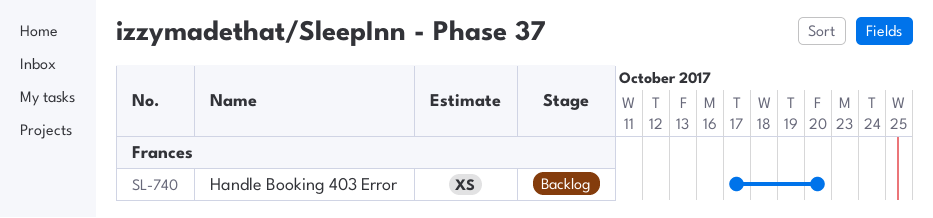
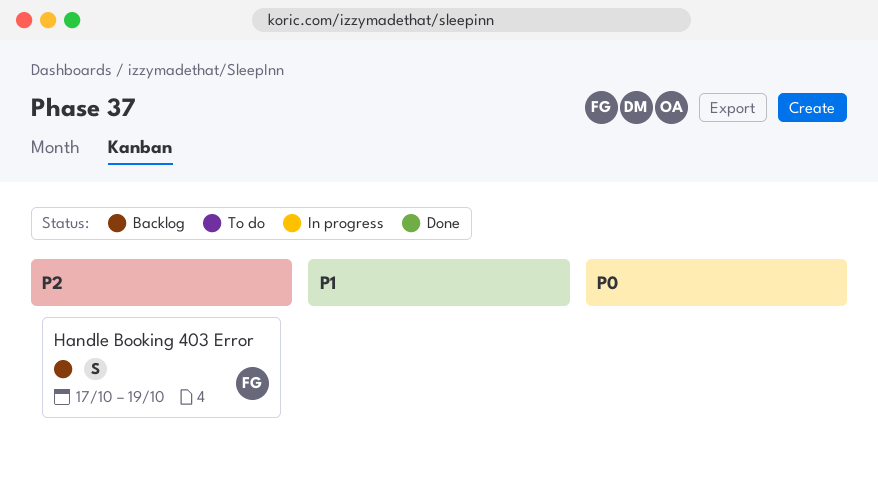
Handle Booking 403 Error, estimate: XS -> S
Handle Booking 403 Error, due: Oct 20 -> Oct 19

